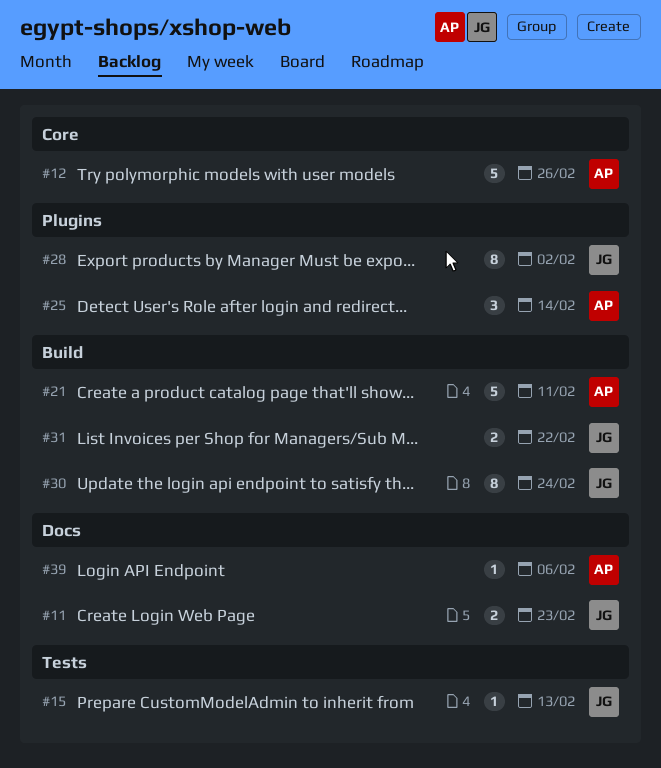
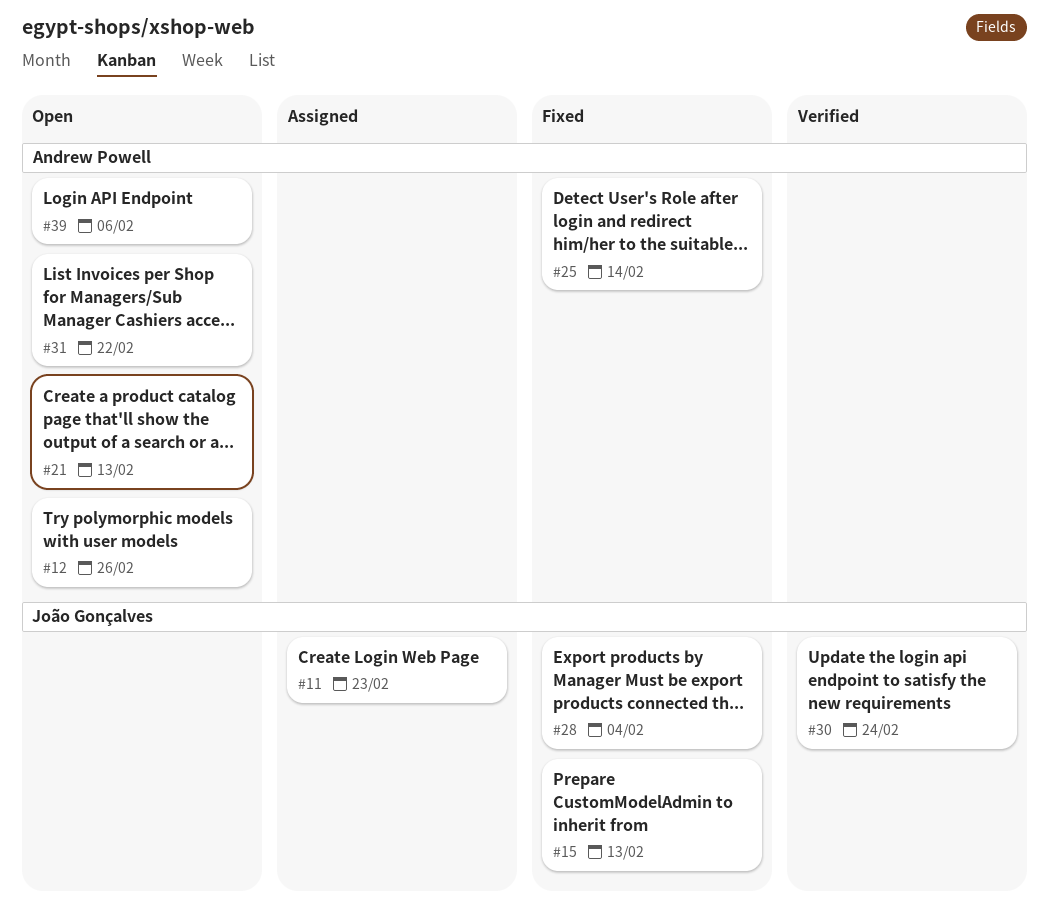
#21, due: Feb 11 -> Feb 13
#28, due: Feb 2 -> Feb 4
#31, owner: João Gonçalves -> Andrew Powell

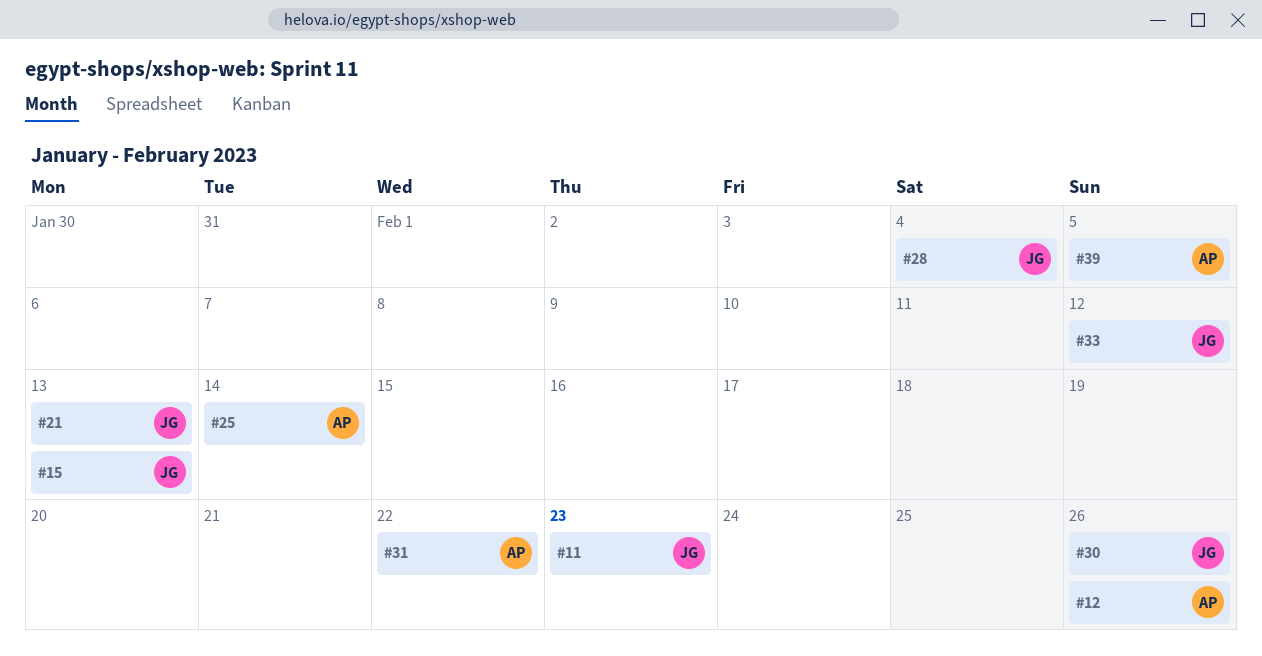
#21, owner: Andrew Powell -> João Gonçalves
#30, due: Feb 24 -> Feb 26
#33: none -> present
#39, due: Feb 6 -> Feb 5

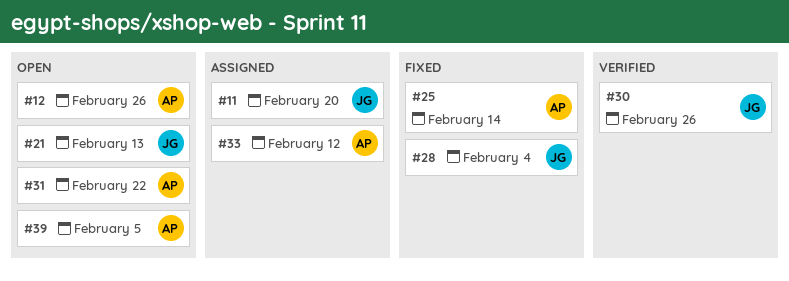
#11, due: Feb 23 -> Feb 20
#15: present -> none
#33, owner: JG -> AP

